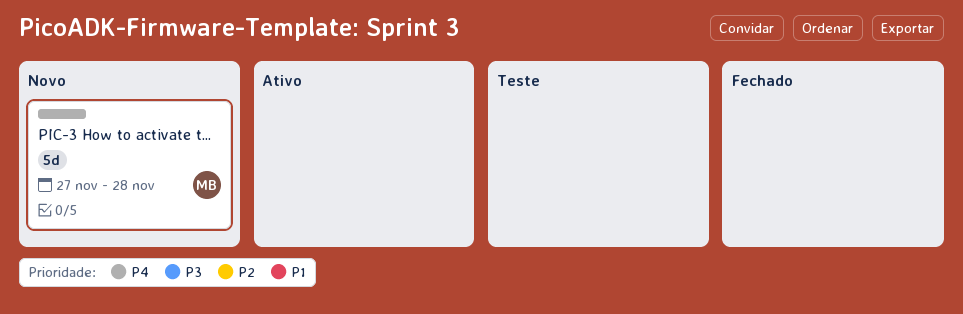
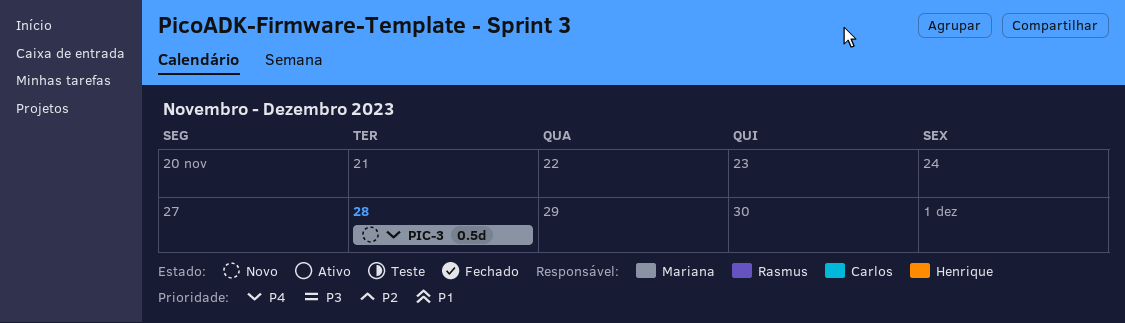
PIC-3, estimate: 5d -> 0.5d
PIC-3, start: Nov 27 -> Nov 28

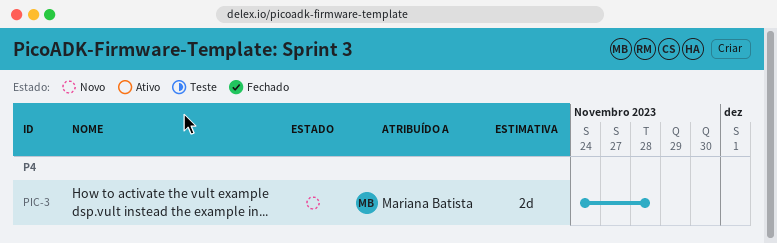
PIC-3, estimate: 0.5d -> 2d
PIC-3, start: Nov 28 -> Nov 24

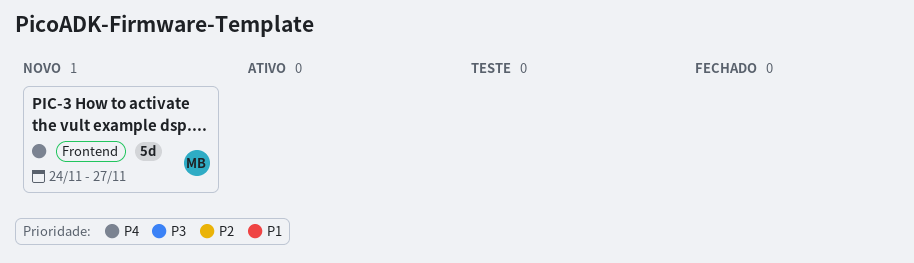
PIC-3, estimate: 2d -> 5d
PIC-3, due: Nov 28 -> Nov 27

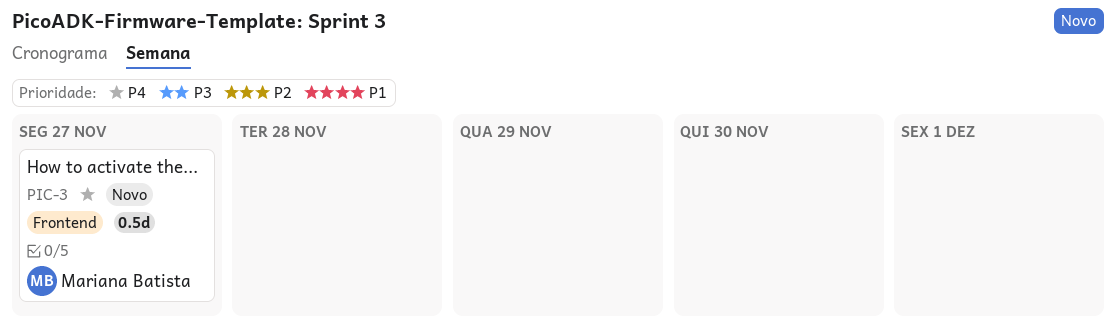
PIC-3, estimate: 5d -> 0.5d

